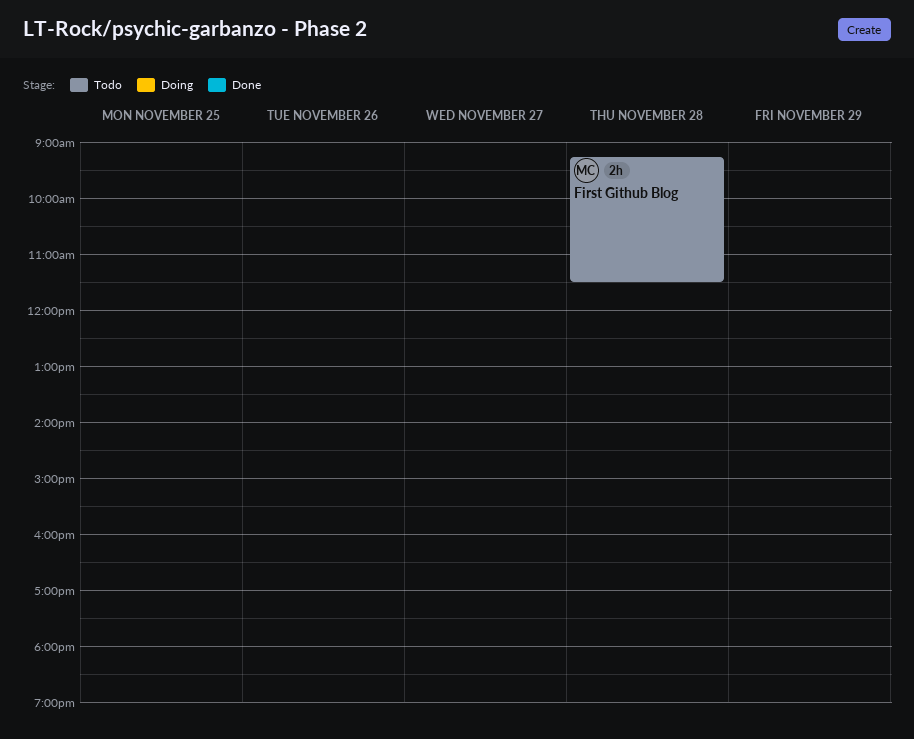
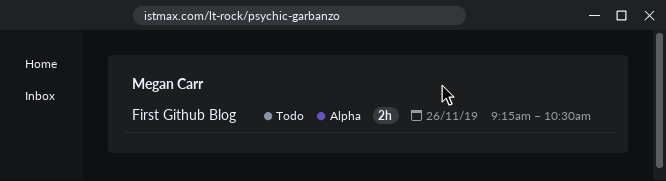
First Github Blog, day: Nov 28 -> Nov 26
First Github Blog, ends: 11:30 -> 10:30

